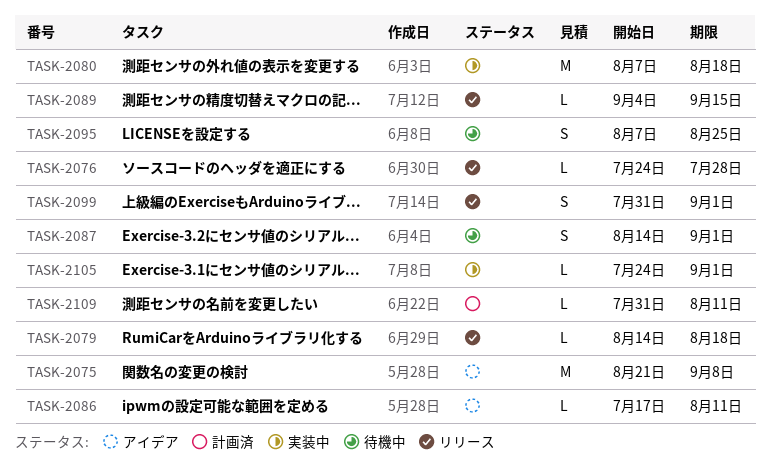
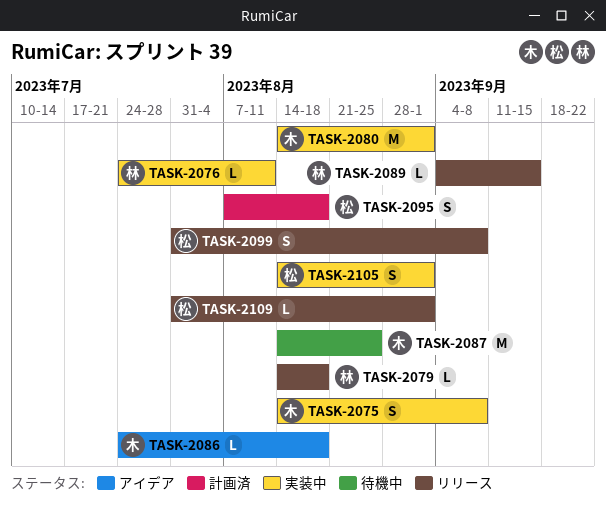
TASK-2075, status: アイデア -> 実装中
TASK-2075, estimate: M -> S
TASK-2075, start: Aug 21 -> Aug 14
TASK-2076, status: リリース -> 実装中
TASK-2076, due: Jul 28 -> Aug 11
TASK-2080, start: Aug 7 -> Aug 14
TASK-2080, due: Aug 18 -> Sep 1
TASK-2086, start: Jul 17 -> Jul 24
TASK-2086, due: Aug 11 -> Aug 18
TASK-2087, estimate: S -> M
TASK-2087, due: Sep 1 -> Aug 25
TASK-2095, status: 待機中 -> 計画済
TASK-2095, due: Aug 25 -> Aug 18
TASK-2099, due: Sep 1 -> Sep 8
TASK-2105, estimate: L -> S
TASK-2105, start: Jul 24 -> Aug 14
TASK-2109, status: 計画済 -> リリース
TASK-2109, due: Aug 11 -> Sep 1

